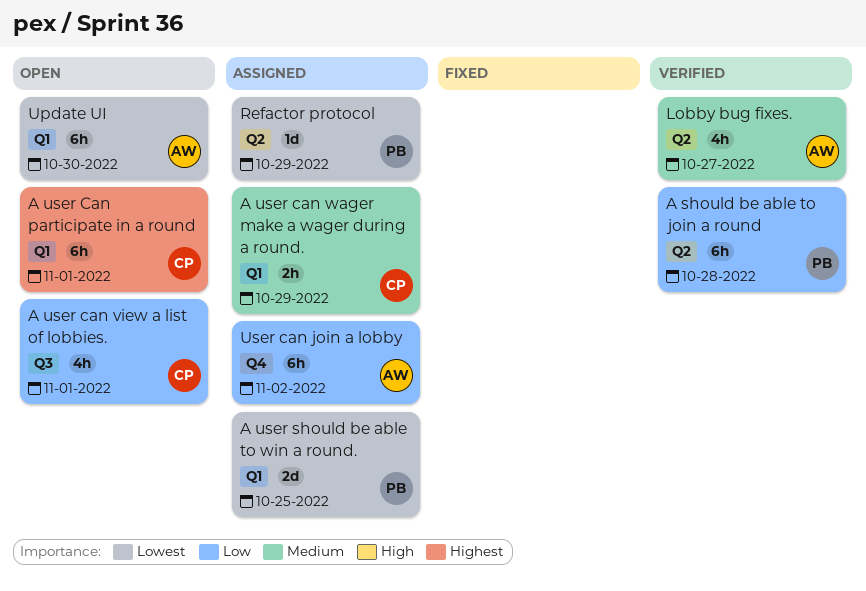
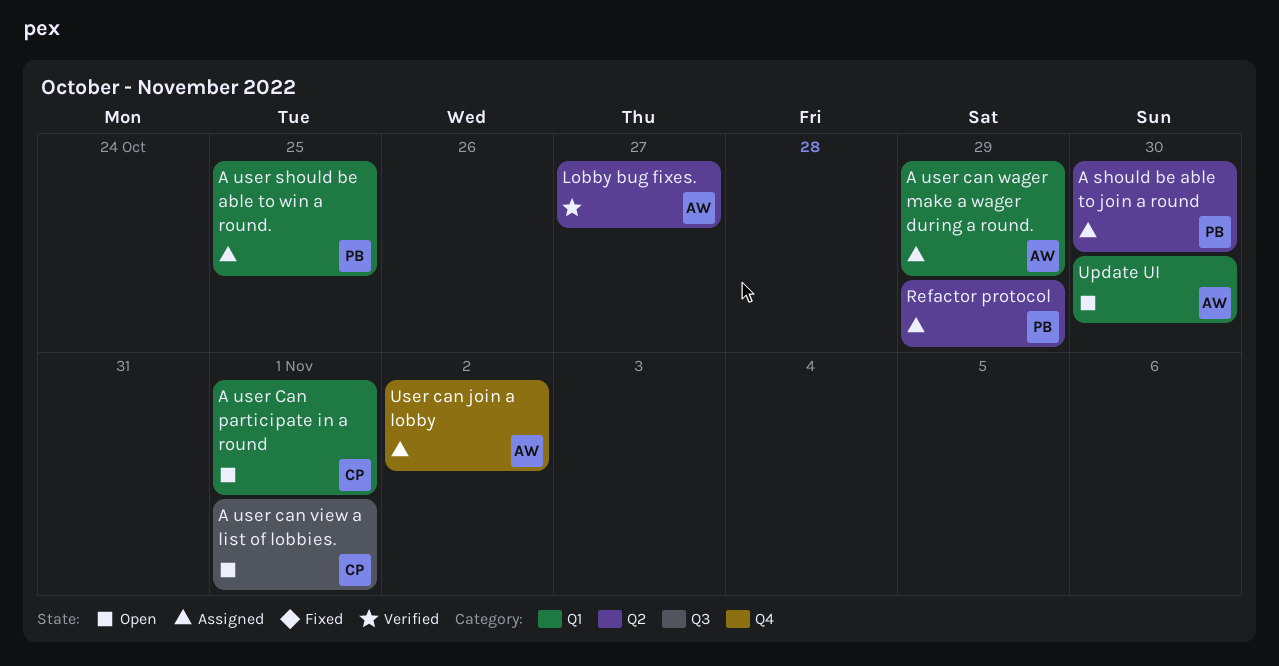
A should be able to join a round, status: Verified -> Assigned
A should be able to join a round, due: Oct 28 -> Oct 30
A user can wager make a wager during a round., owner: CP -> AW

